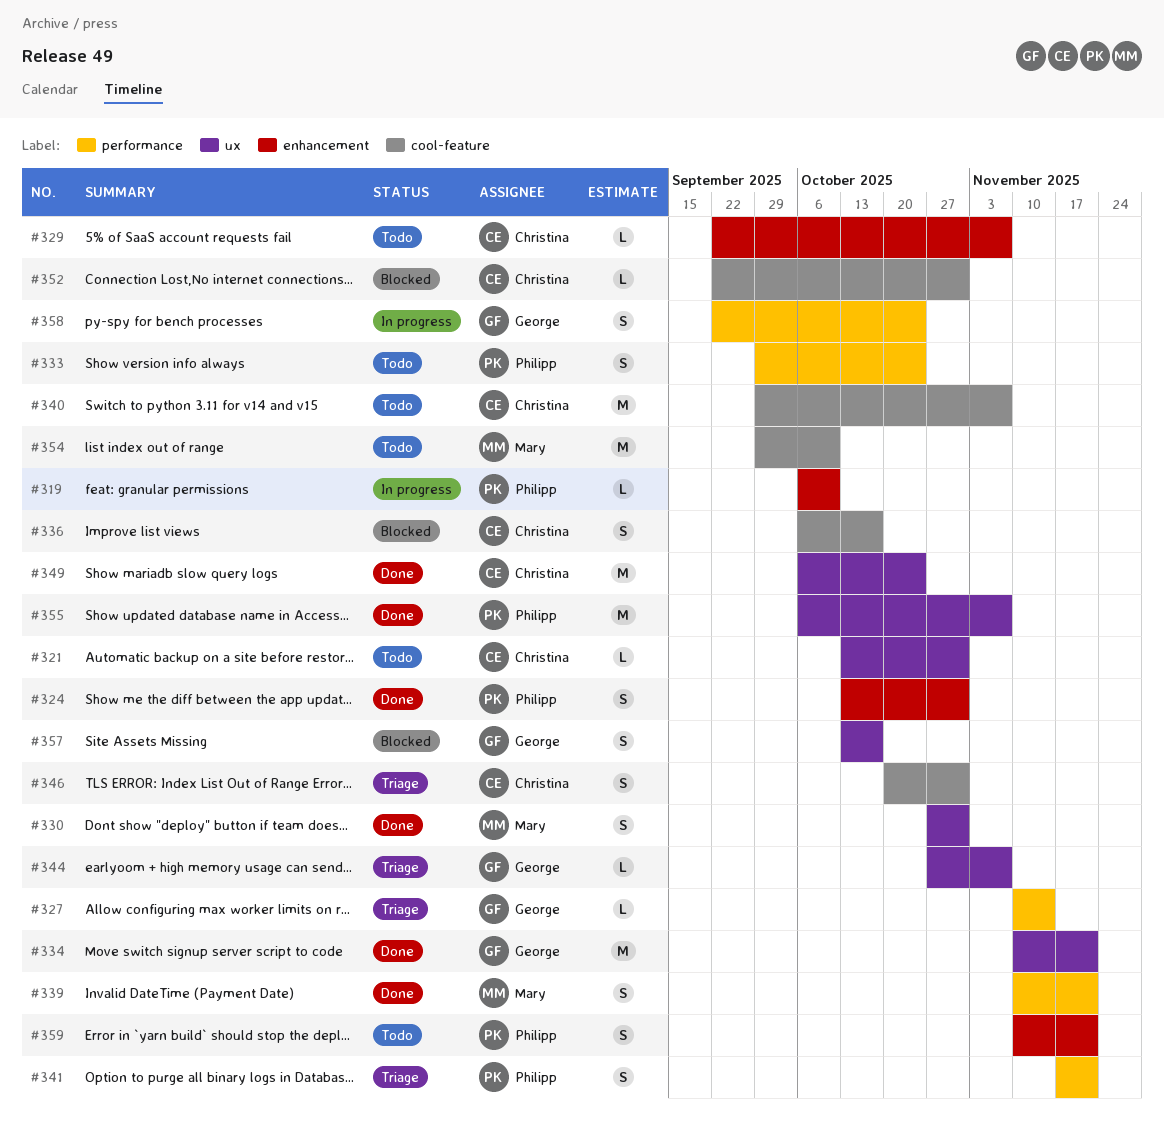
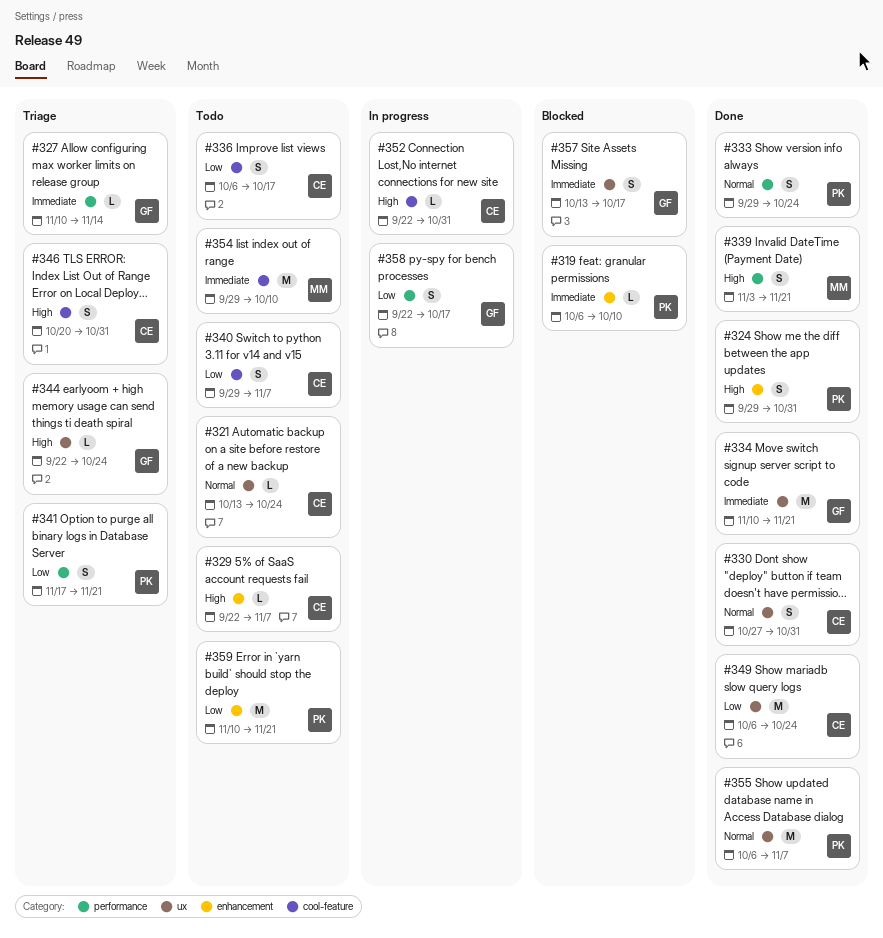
#319, status: In progress -> Blocked
#321, due: Oct 31 -> Oct 24
#324, start: Oct 13 -> Sep 29
#330, owner: Mary -> Christina
#333, status: Todo -> Done
#336, status: Blocked -> Todo
#339, start: Nov 10 -> Nov 3
#340, estimate: M -> S
#344, start: Oct 27 -> Sep 22
#344, due: Nov 7 -> Oct 24
#352, status: Blocked -> In progress
#358, due: Oct 24 -> Oct 17
#359, estimate: S -> M

